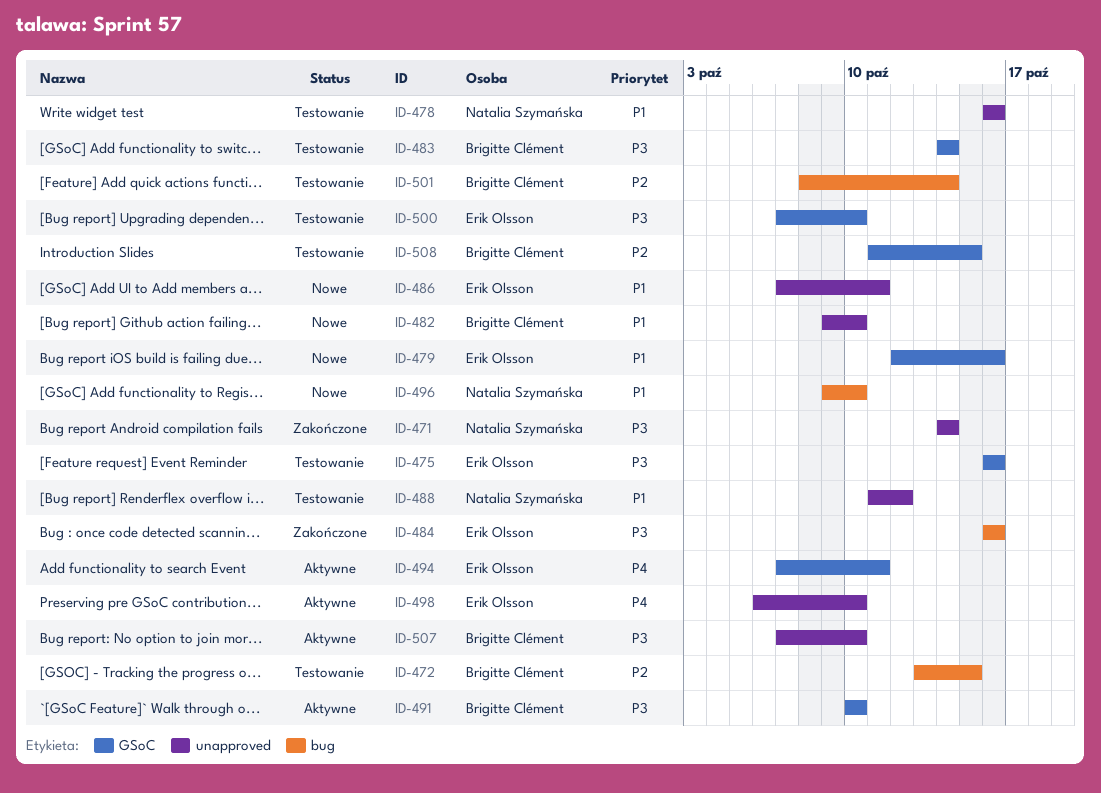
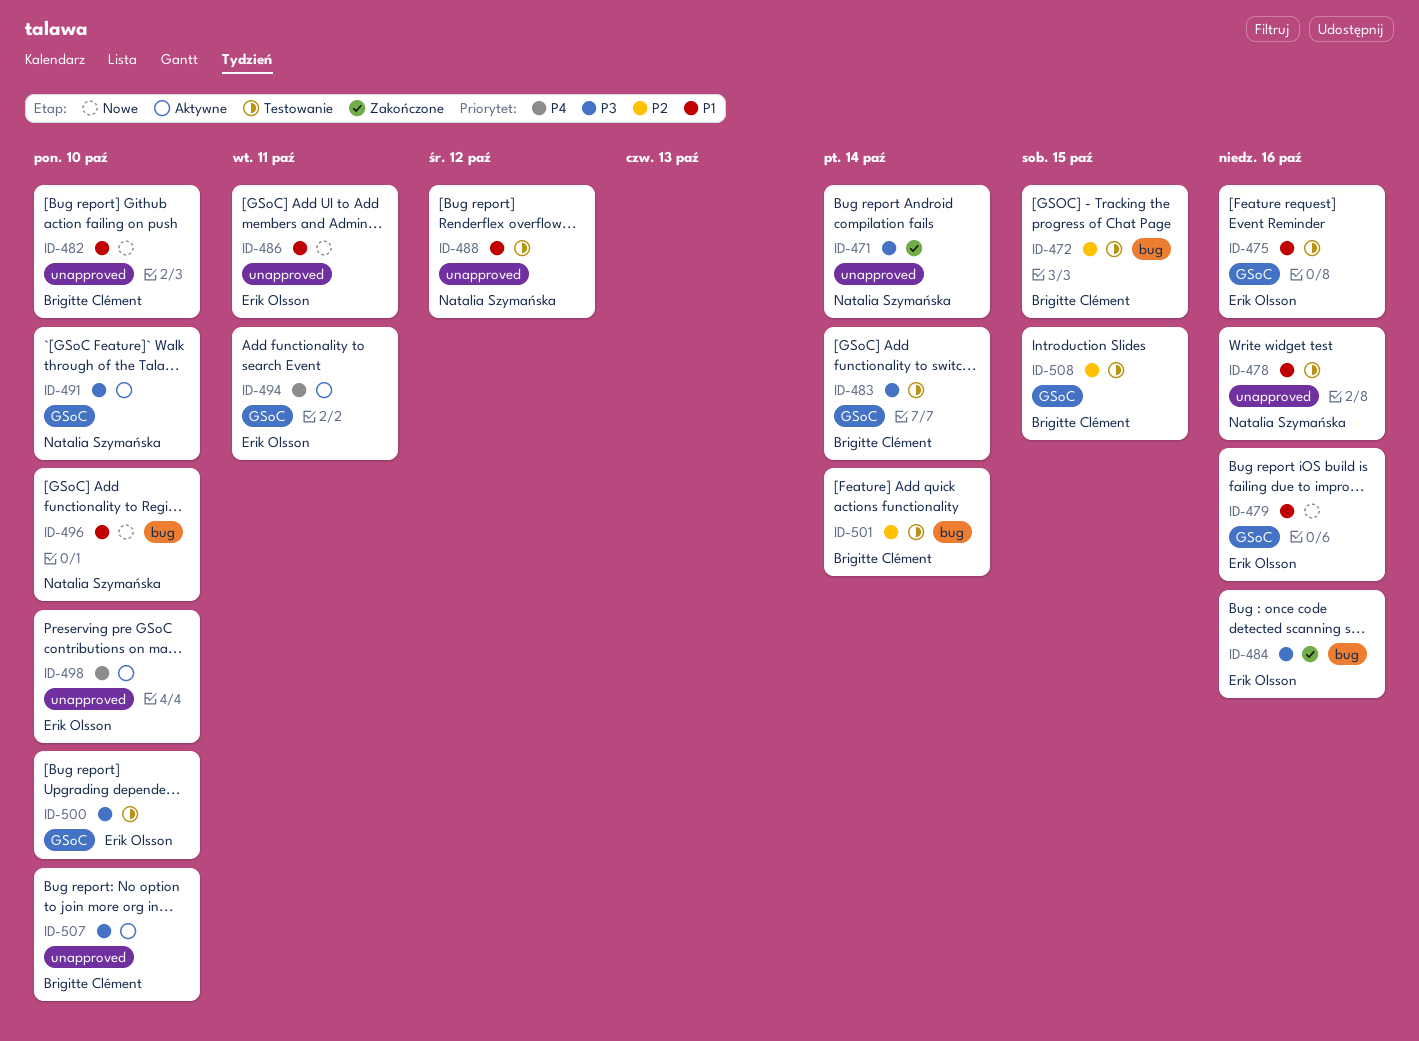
ID-475, priority: P3 -> P1
ID-491, owner: Brigitte Clément -> Natalia Szymańska

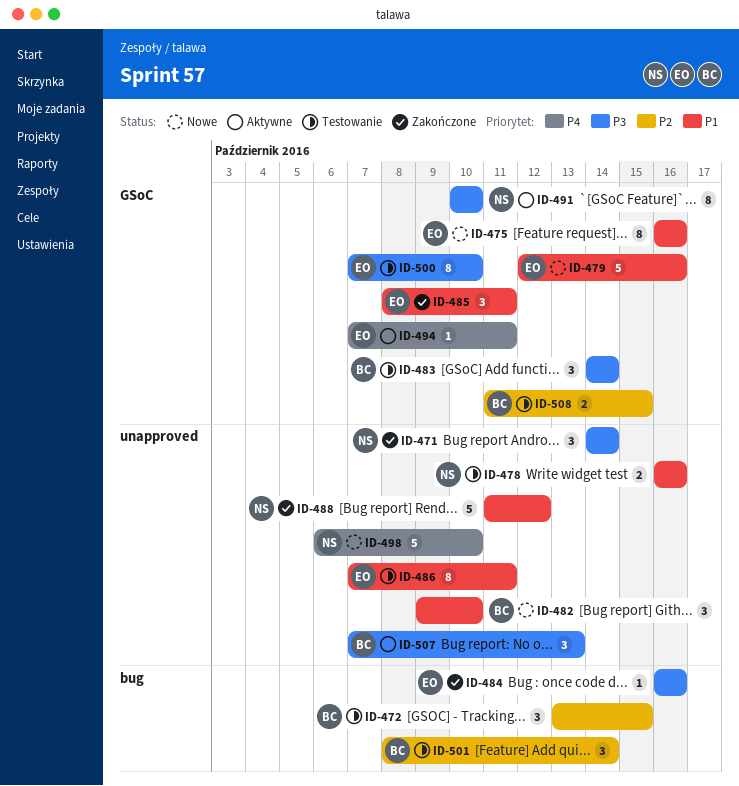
ID-475, status: Testowanie -> Nowe
ID-485: none -> present
ID-486, status: Nowe -> Testowanie
ID-488, status: Testowanie -> Zakończone
ID-496: present -> none
ID-498, status: Aktywne -> Nowe
ID-498, owner: Erik Olsson -> Natalia Szymańska
ID-507, due: Oct 10 -> Oct 13

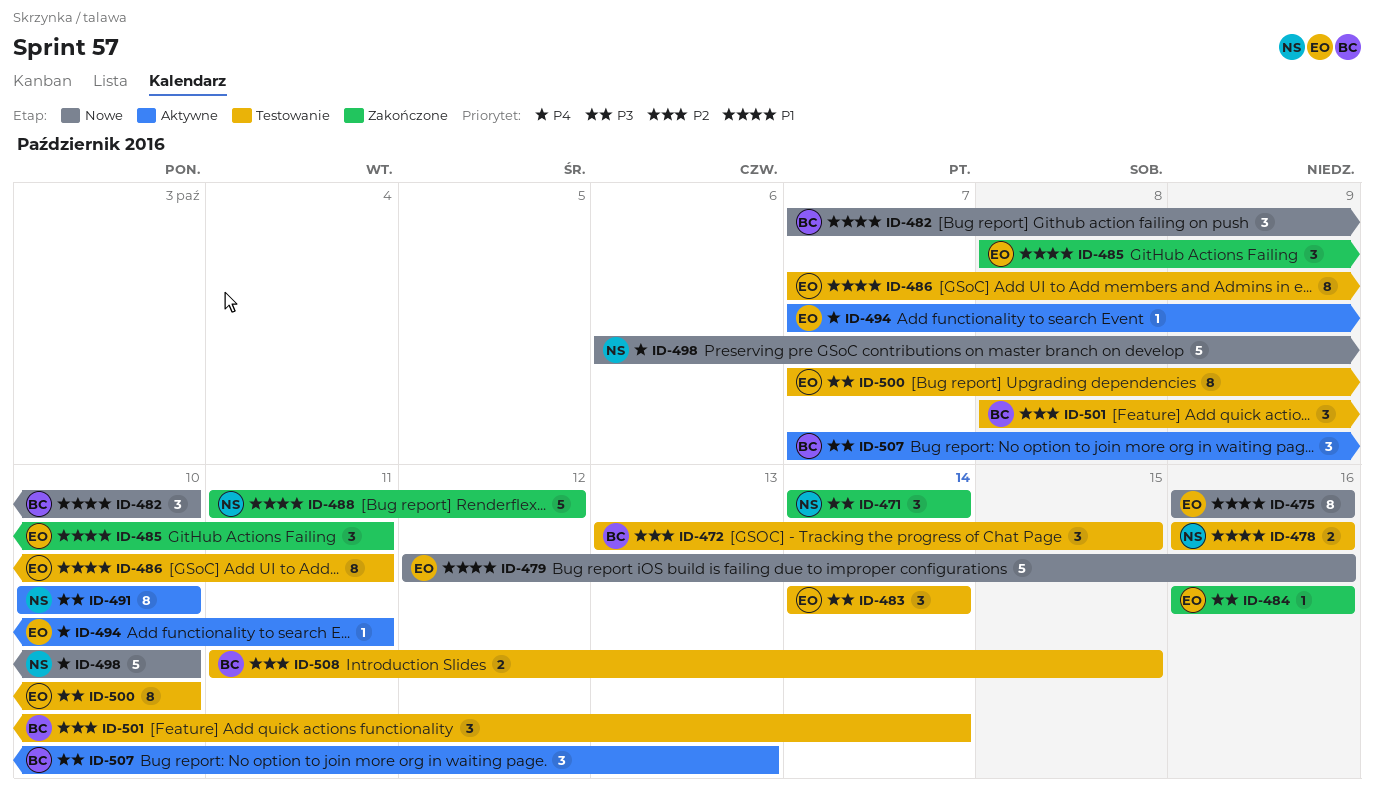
ID-482, start: Oct 9 -> Oct 7
ID-483, owner: BC -> EO

